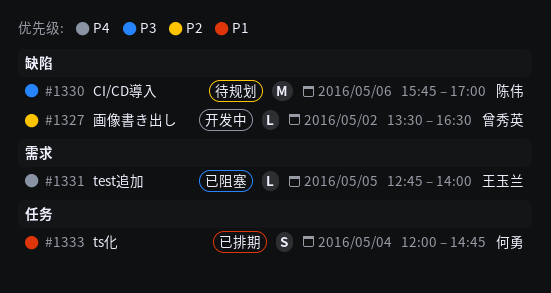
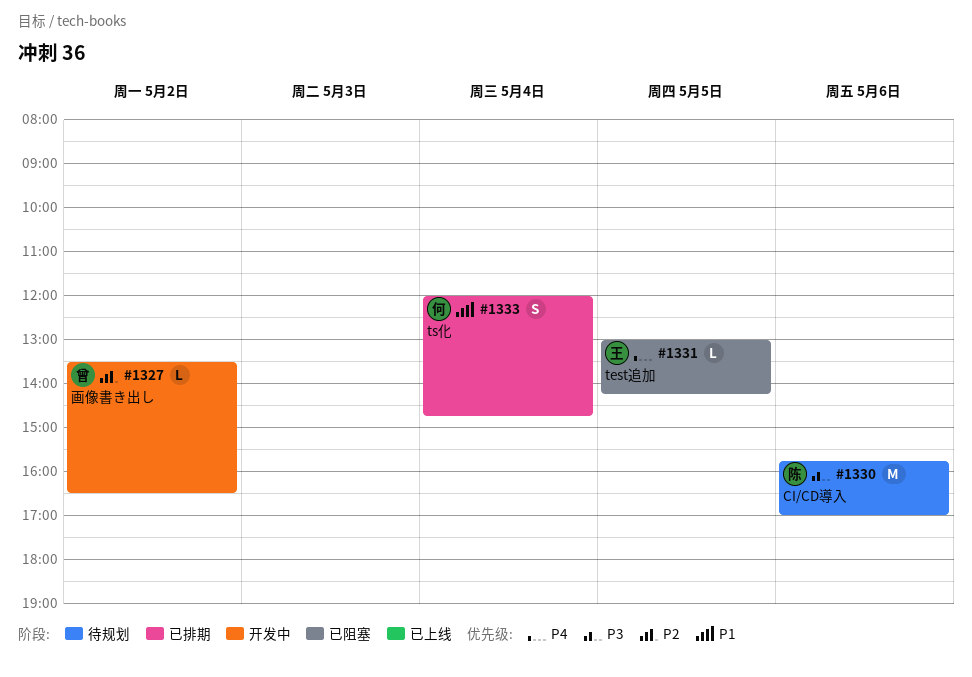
#1331, begins: 12:45 -> 13:00
#1331, ends: 14:00 -> 14:15

